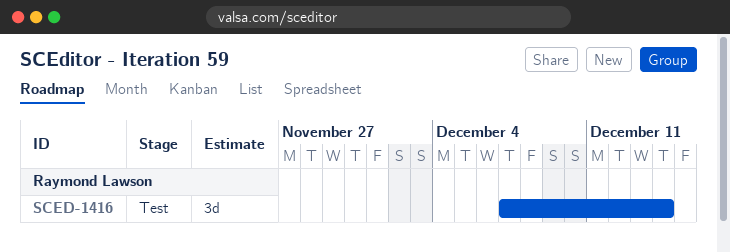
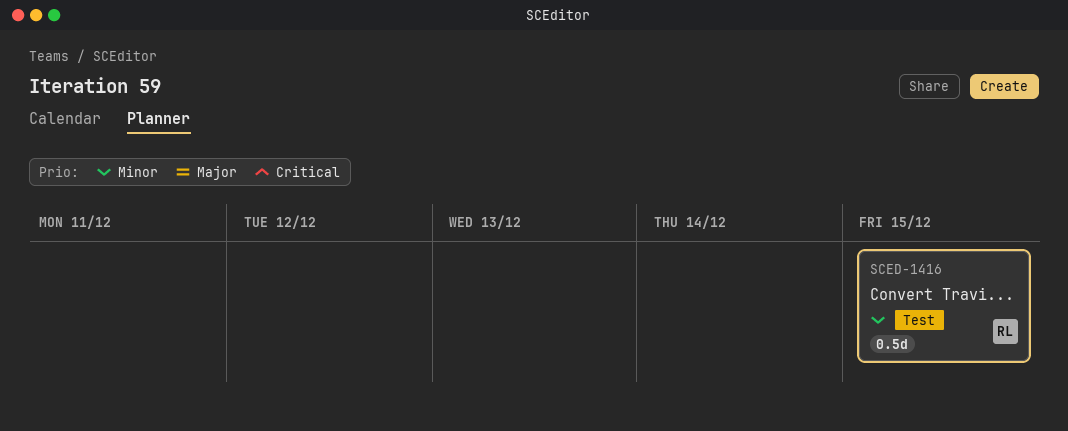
SCED-1416, estimate: 3d -> 0.5d
SCED-1416, due: Dec 14 -> Dec 15

